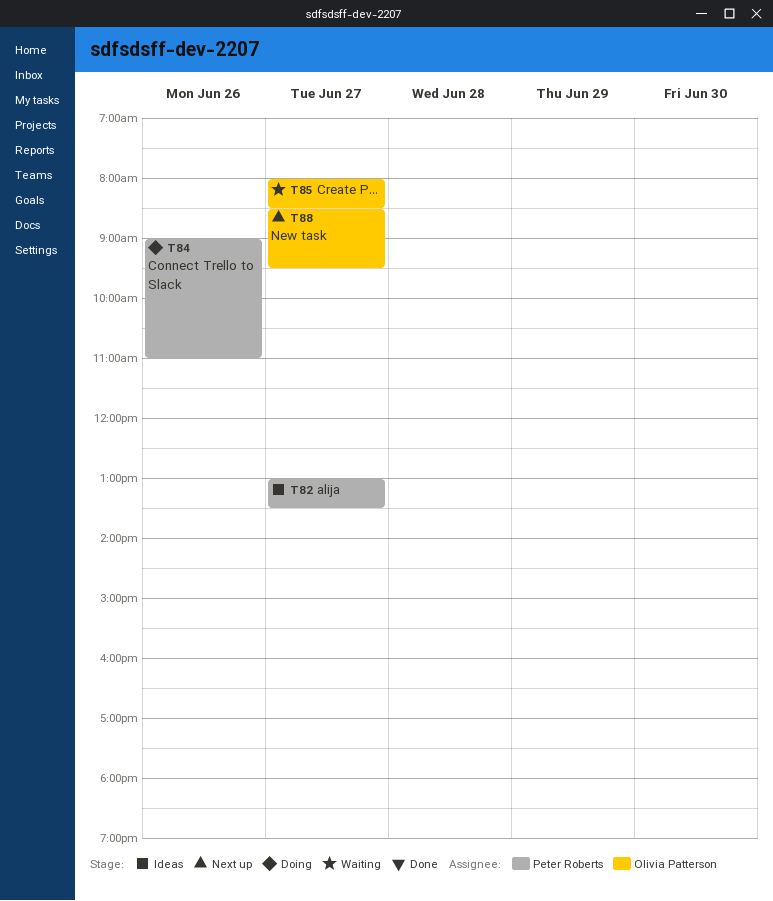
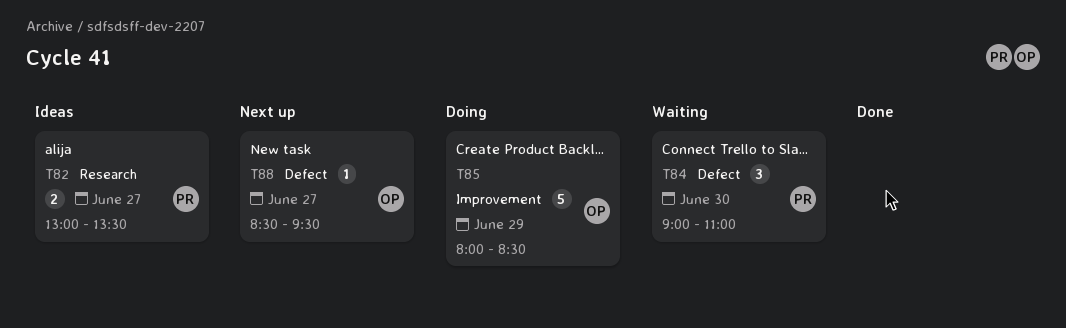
T84, status: Doing -> Waiting
T84, day: Jun 26 -> Jun 30
T85, status: Waiting -> Doing
T85, day: Jun 27 -> Jun 29

